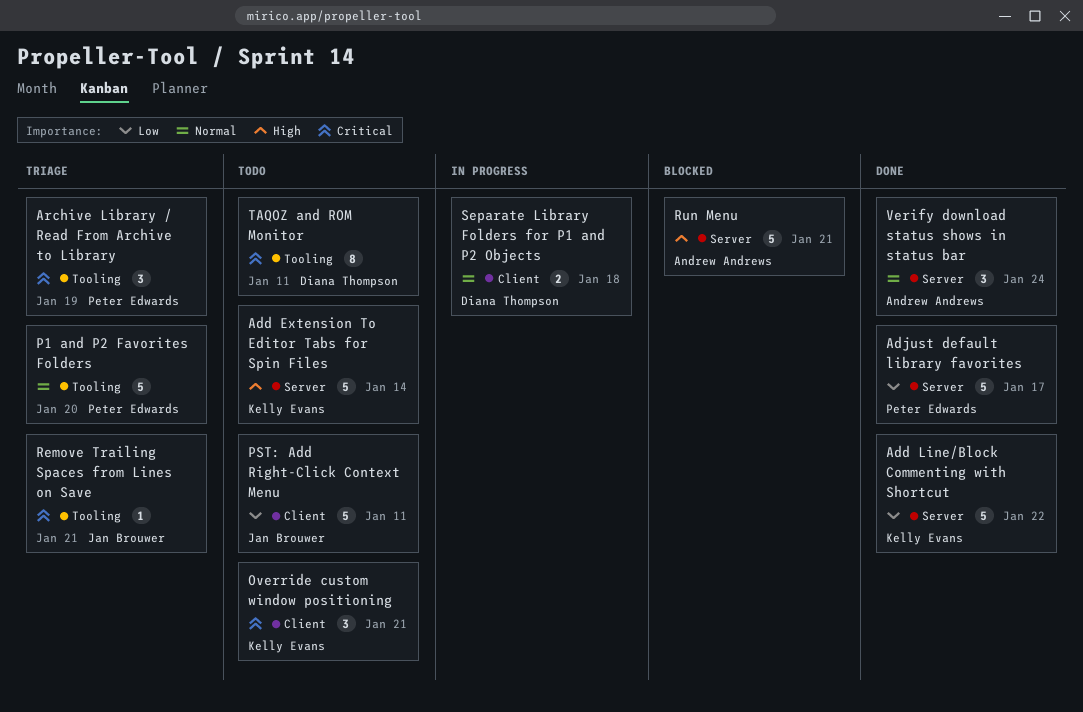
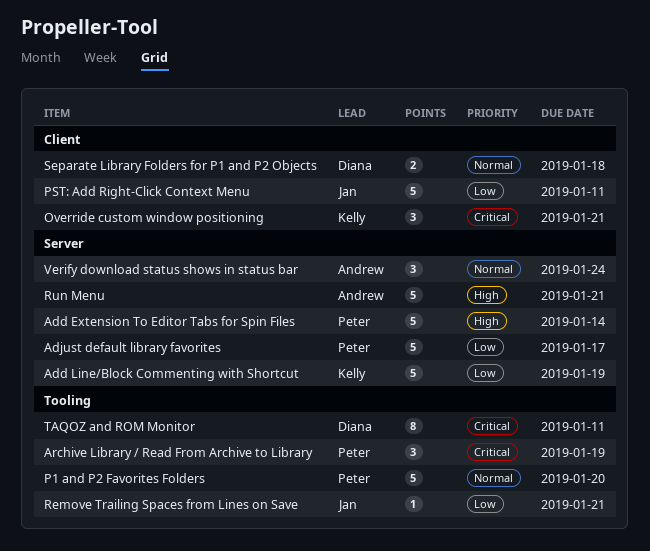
Add Extension To Editor Tabs for Spin Files, owner: Kelly Evans -> Peter Edwards
Add Line/Block Commenting with Shortcut, due: Jan 22 -> Jan 19
Remove Trailing Spaces from Lines on Save, priority: Critical -> Low

